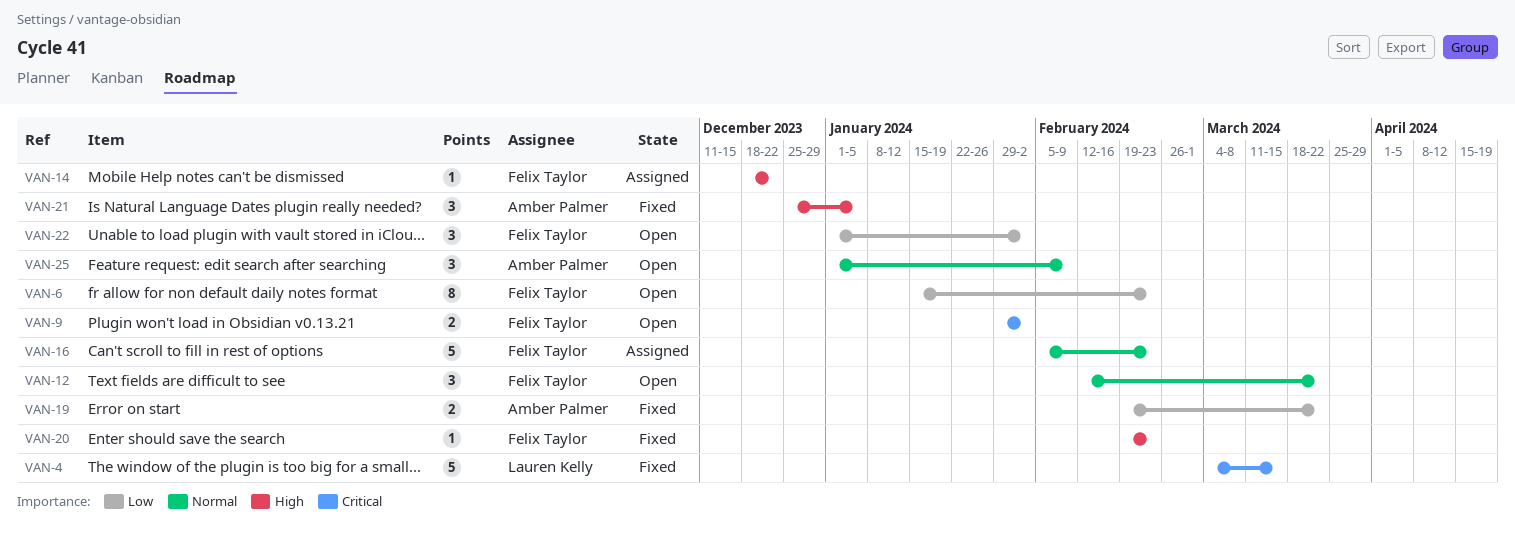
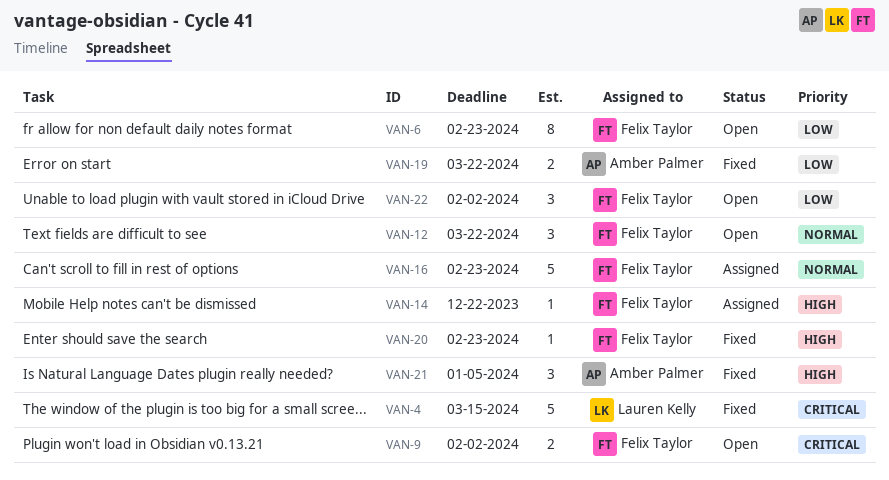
VAN-25: present -> none

